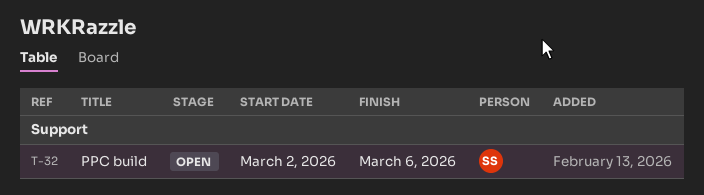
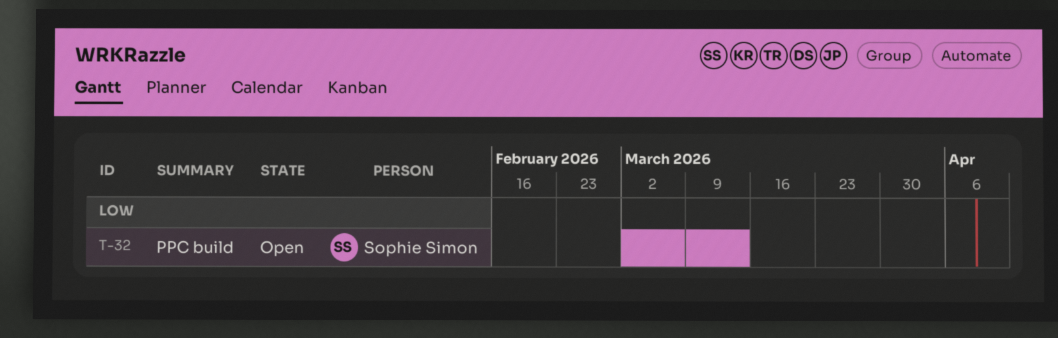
T-32, due: Mar 6 -> Mar 13

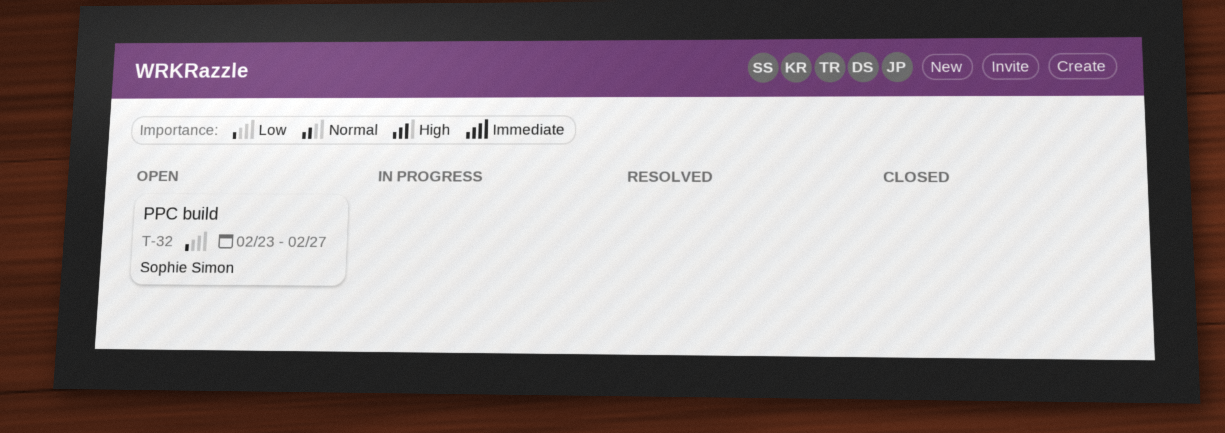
T-32, start: Mar 2 -> Feb 23
T-32, due: Mar 13 -> Feb 27

